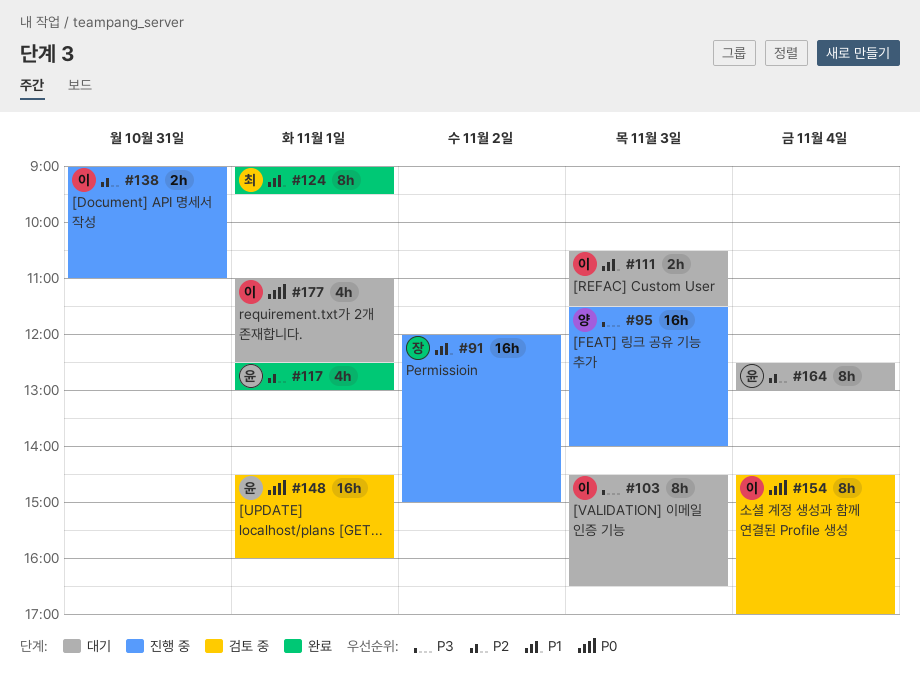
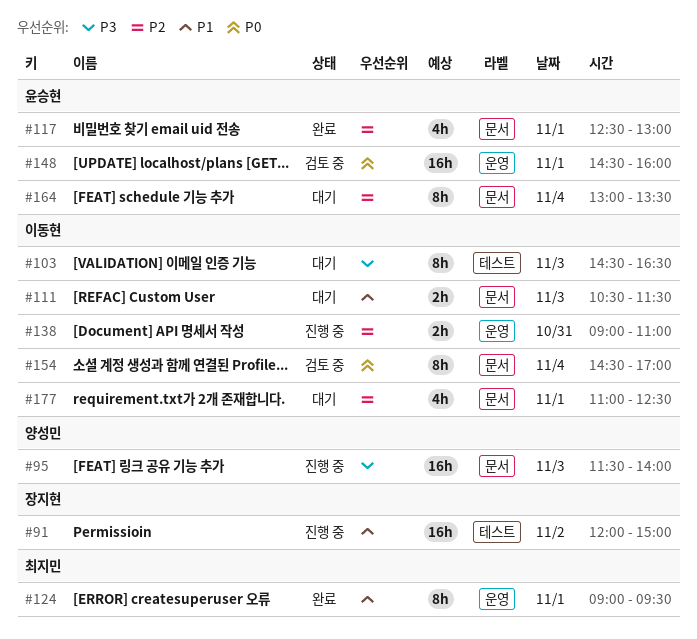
#164, begins: 12:30 -> 13:00
#164, ends: 13:00 -> 13:30
#177, priority: P0 -> P2

